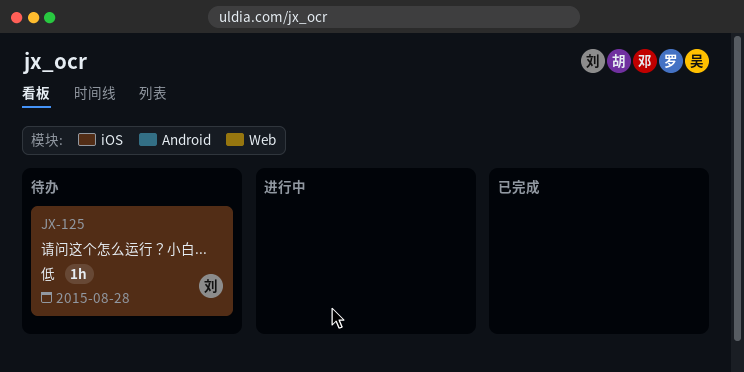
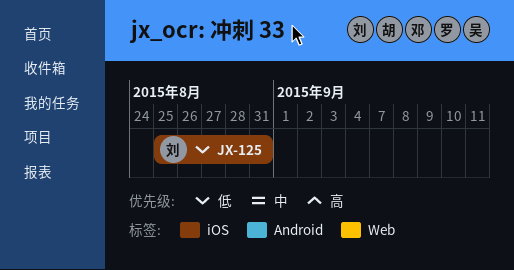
JX-125, due: Aug 28 -> Aug 31

